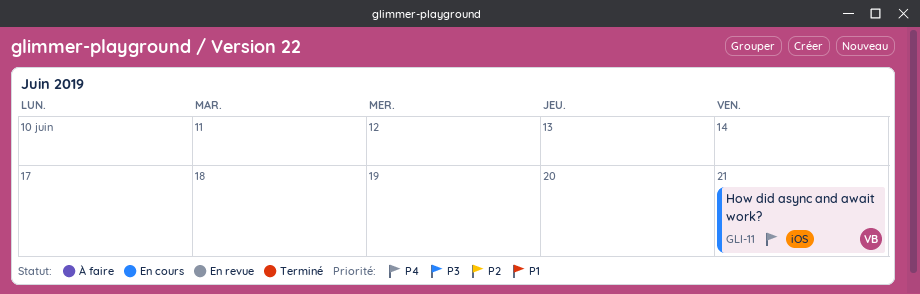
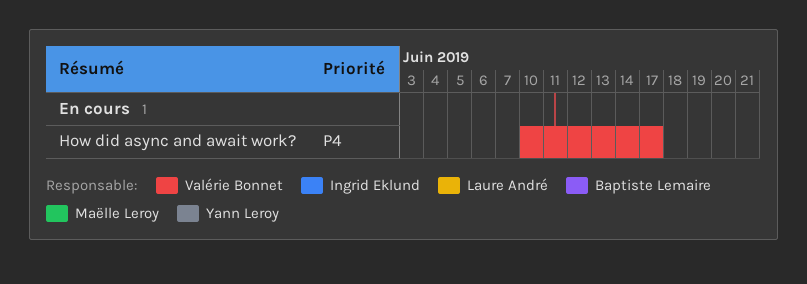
How did async and await work?, due: Jun 21 -> Jun 17

